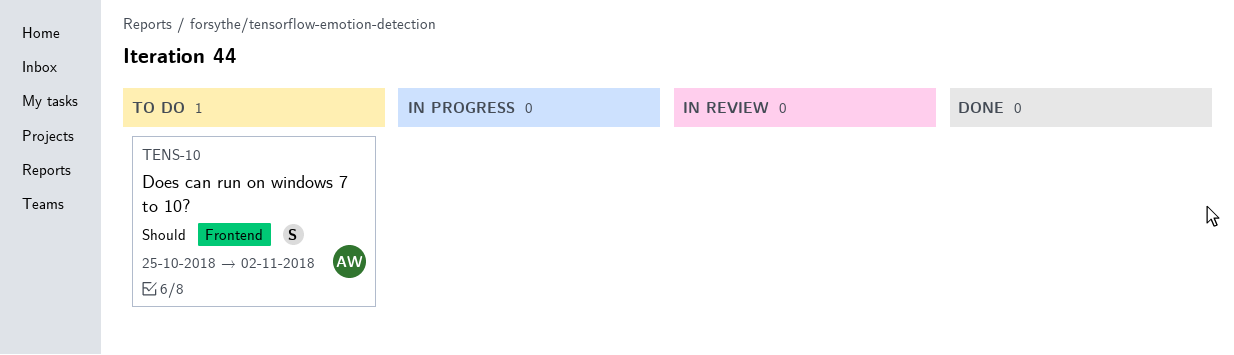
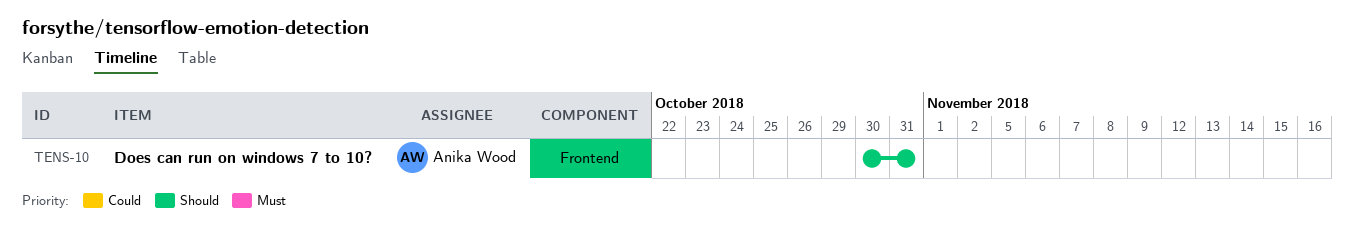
TENS-10, start: Oct 25 -> Oct 30
TENS-10, due: Nov 2 -> Oct 31

